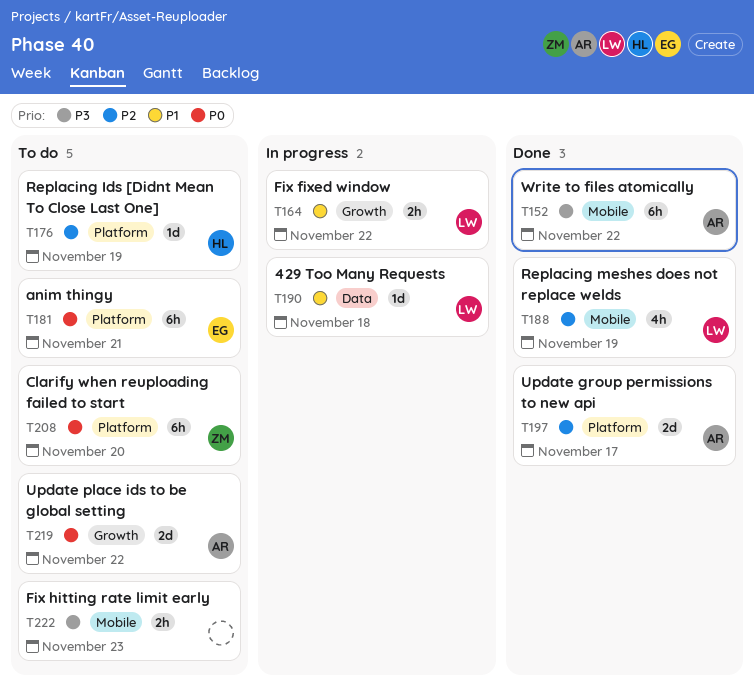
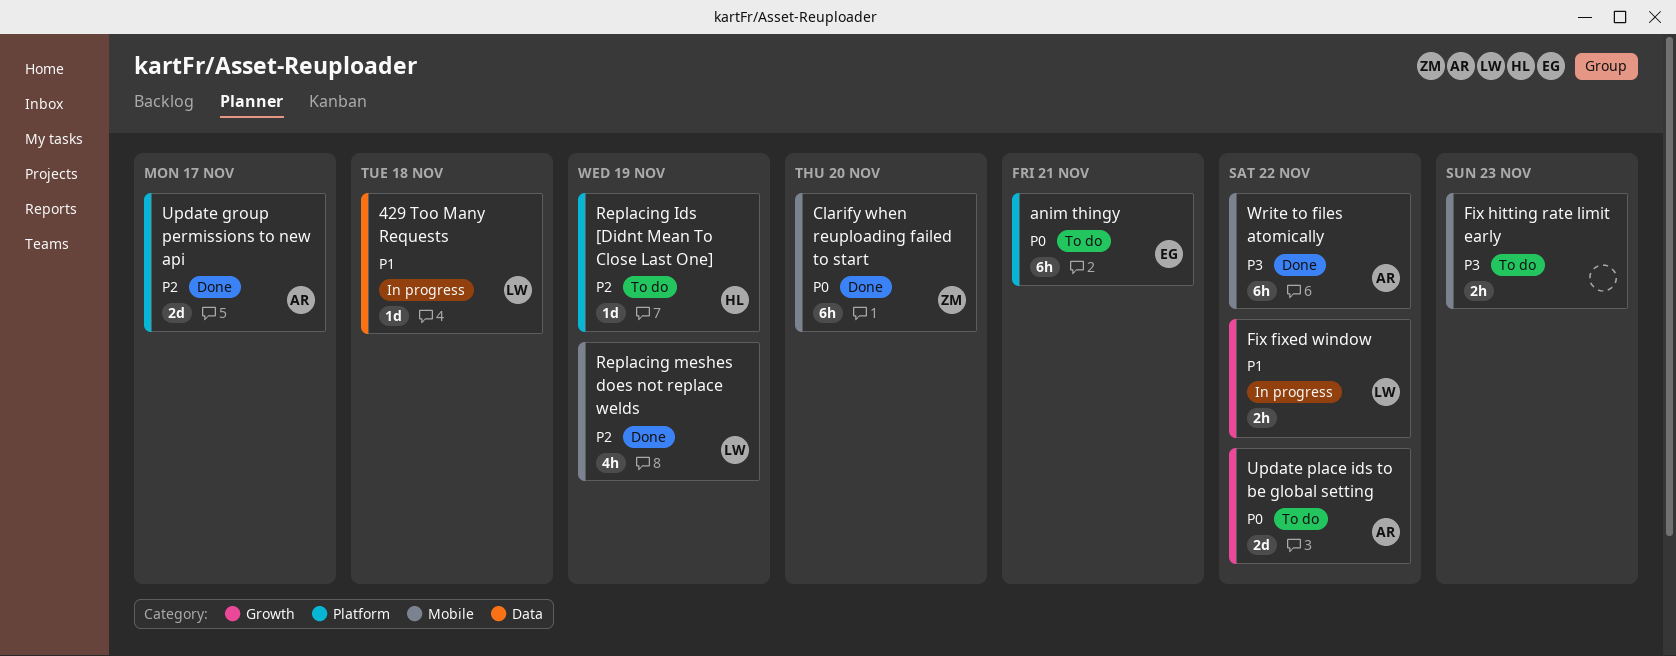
Clarify when reuploading failed to start, status: To do -> Done
Clarify when reuploading failed to start, label: Platform -> Mobile

